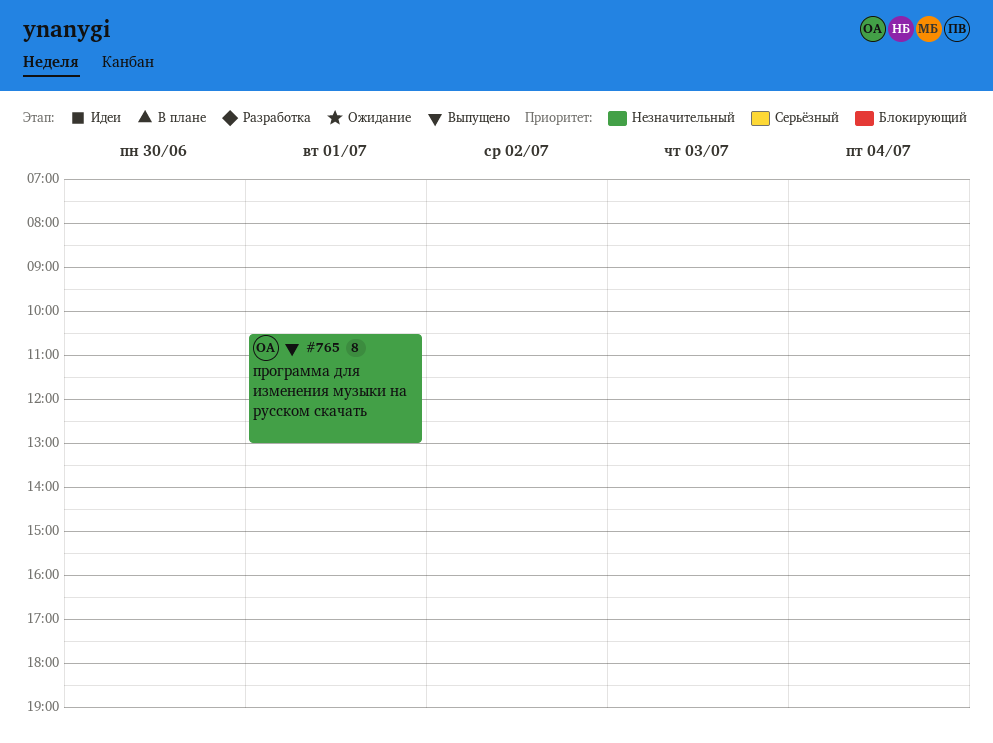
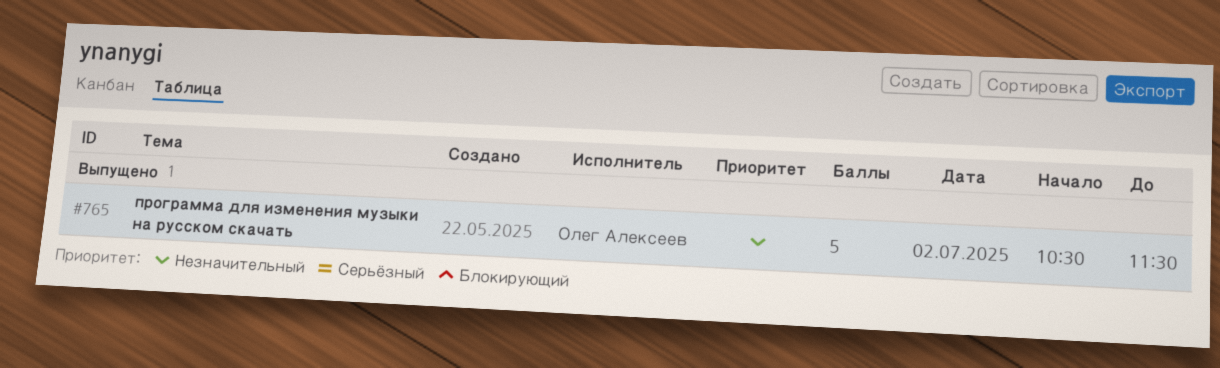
#765, estimate: 8 -> 5
#765, day: Jul 1 -> Jul 2
#765, ends: 13:00 -> 11:30

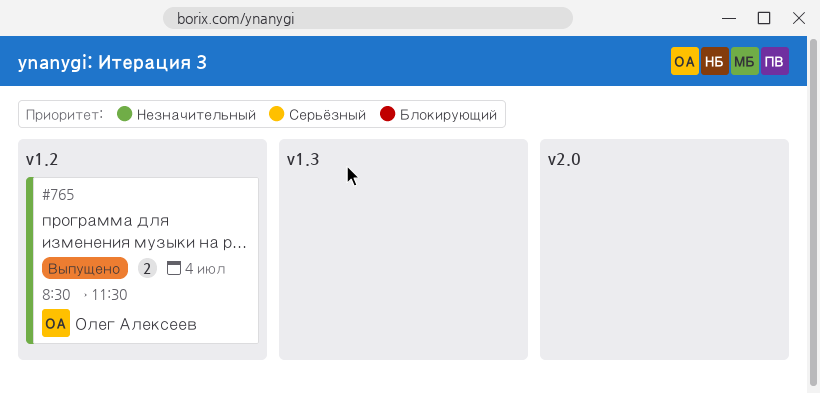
#765, estimate: 5 -> 2
#765, day: Jul 2 -> Jul 4
#765, begins: 10:30 -> 08:30

